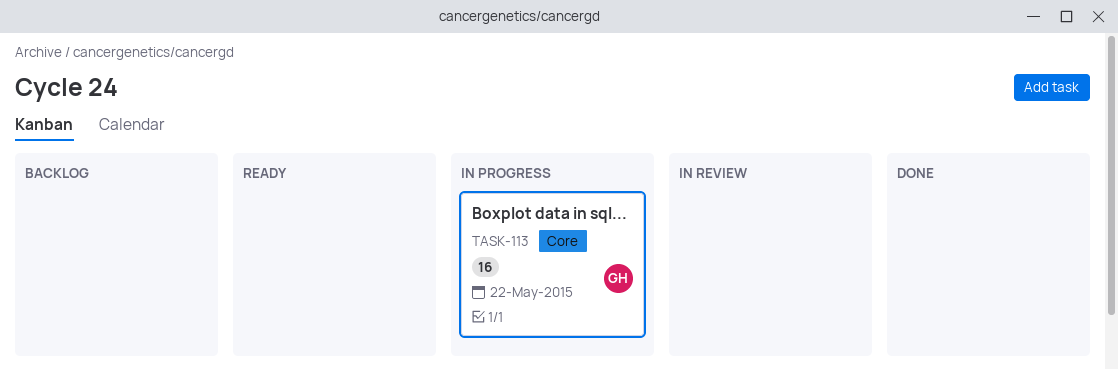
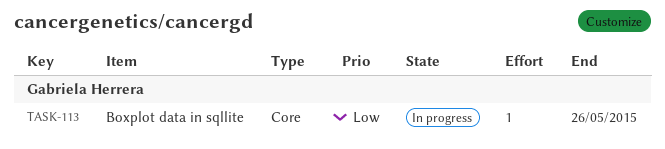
TASK-113, estimate: 16 -> 1
TASK-113, due: May 22 -> May 26

